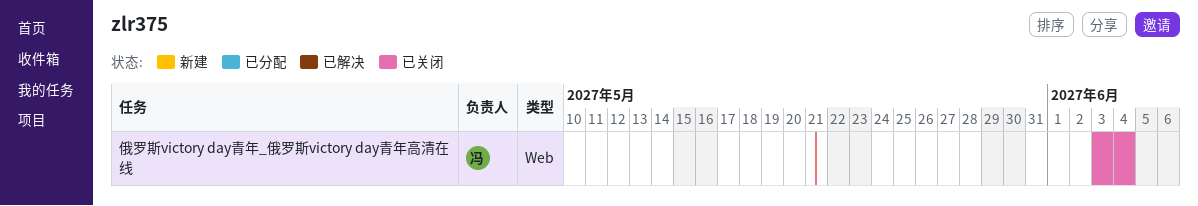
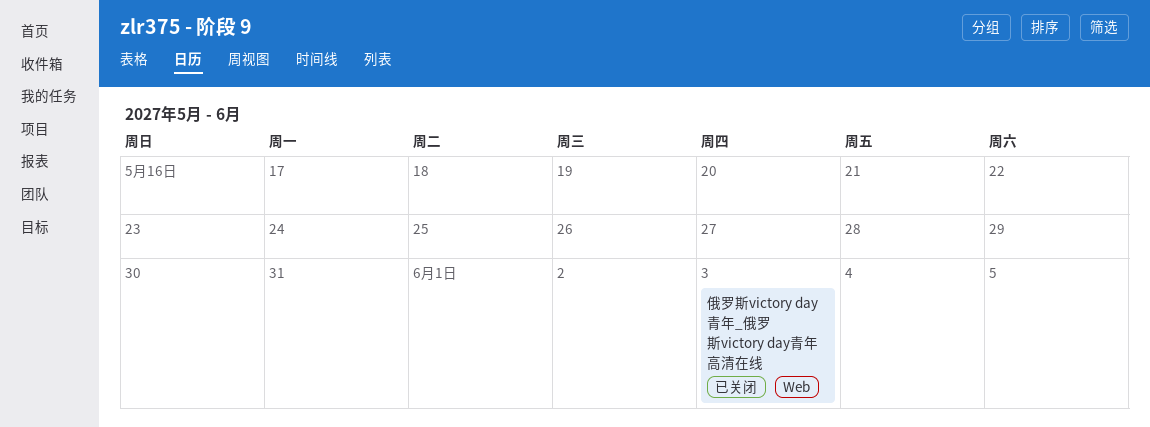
俄罗斯victory day青年_俄罗斯victory day青年高清在线, due: Jun 4 -> Jun 3

